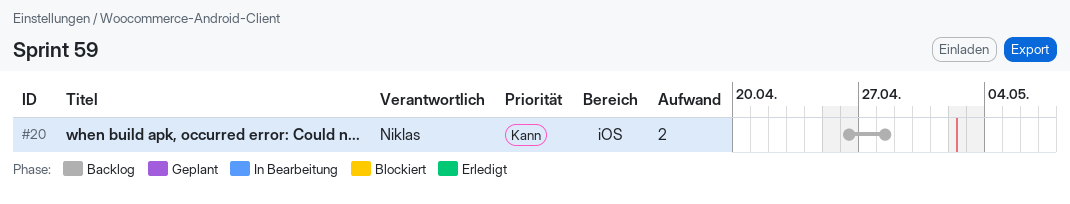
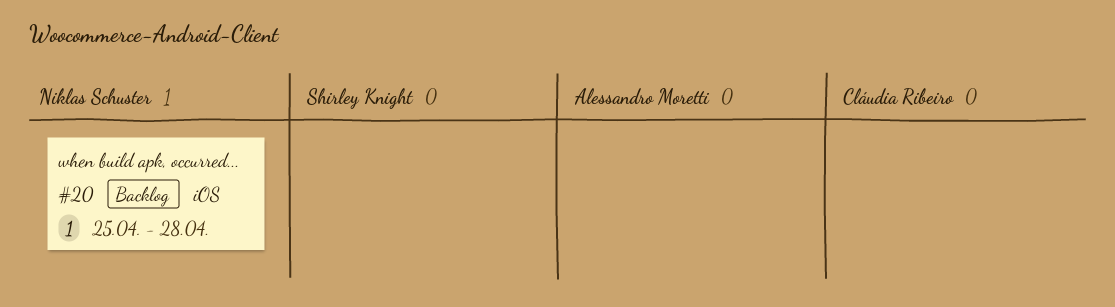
#20, estimate: 2 -> 1
#20, start: Apr 26 -> Apr 25

